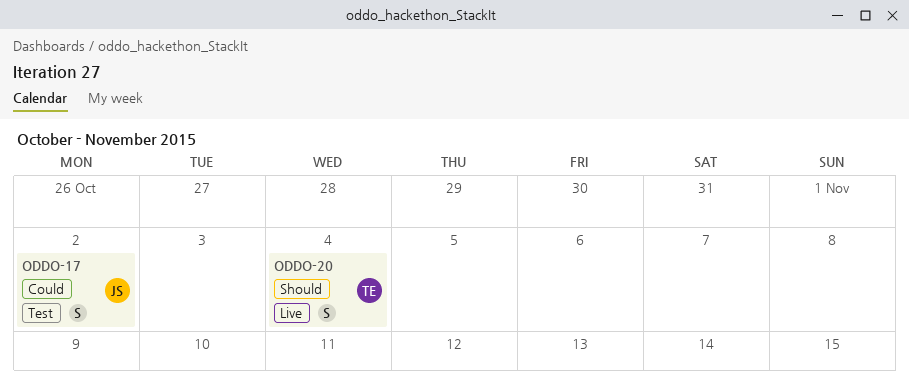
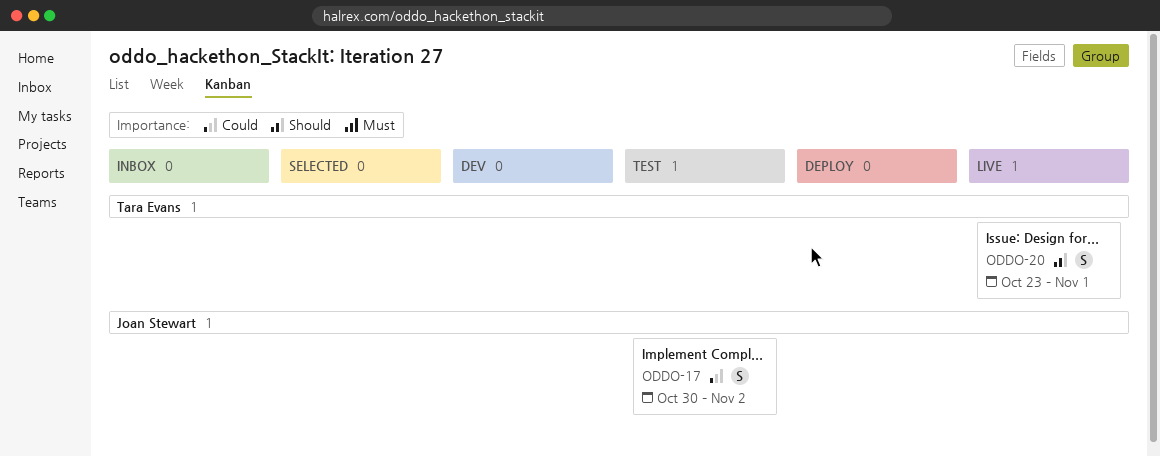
ODDO-20, due: Nov 4 -> Nov 1

